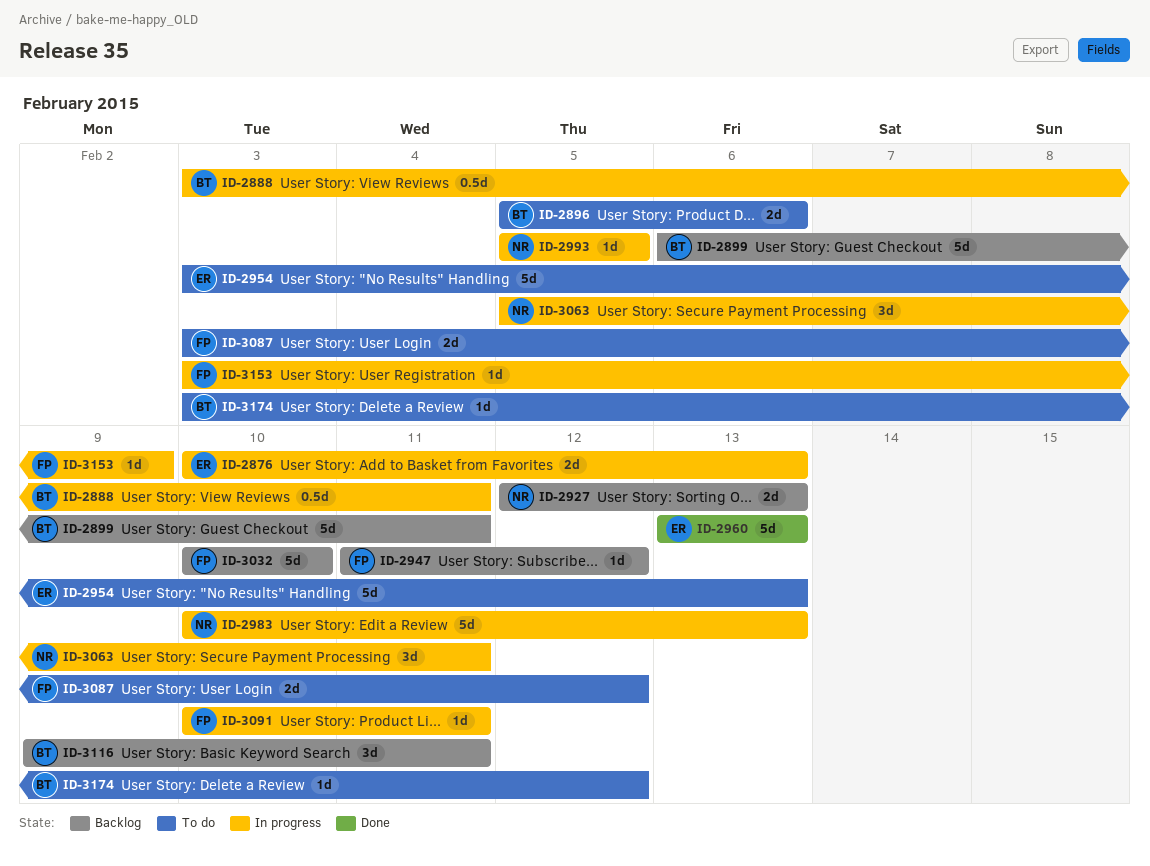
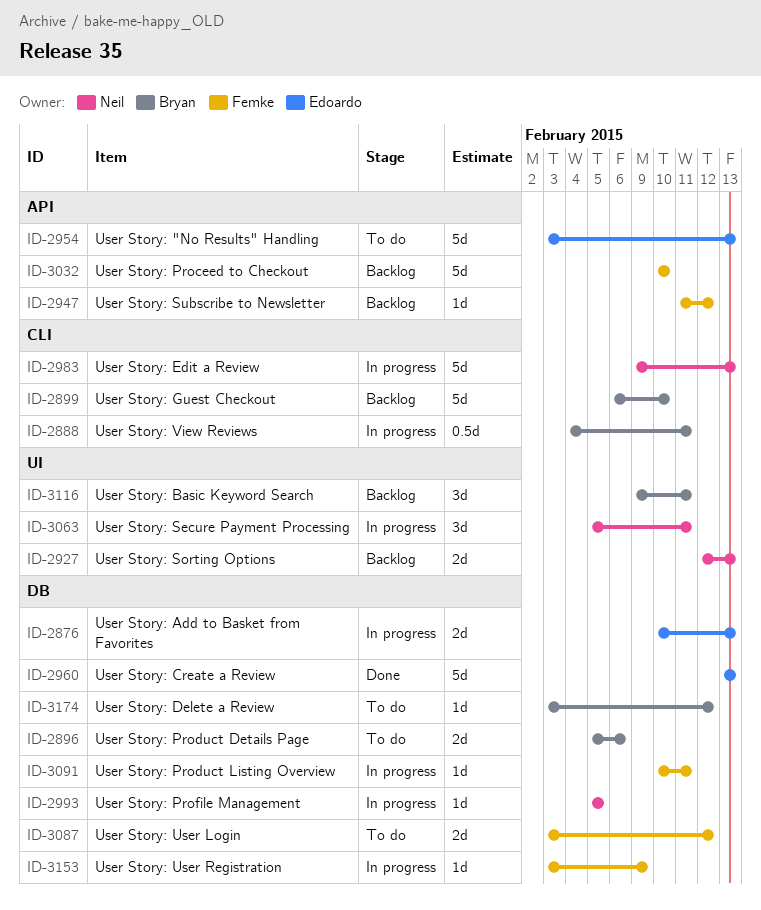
ID-2888, start: Feb 3 -> Feb 4
ID-2899, due: Feb 11 -> Feb 10
ID-2983, start: Feb 10 -> Feb 9

